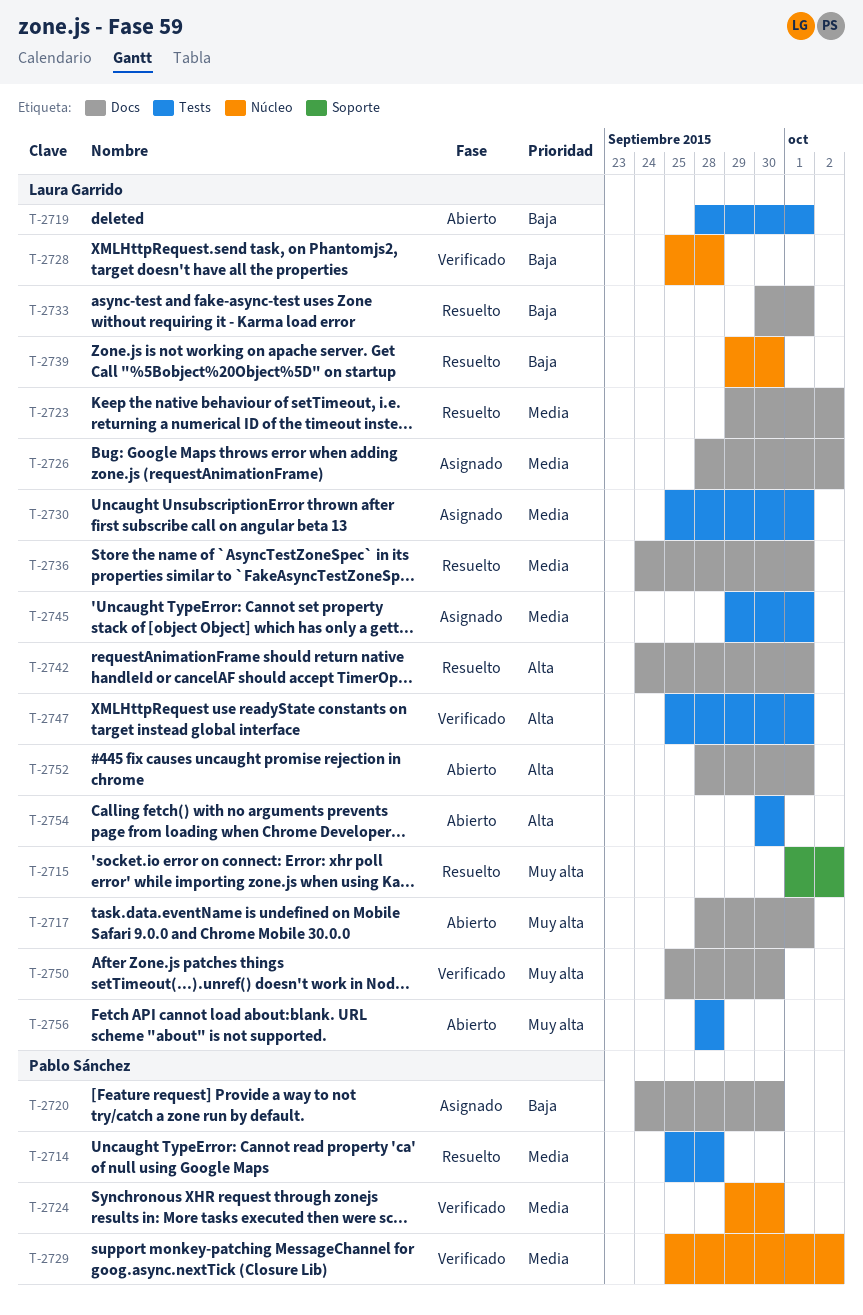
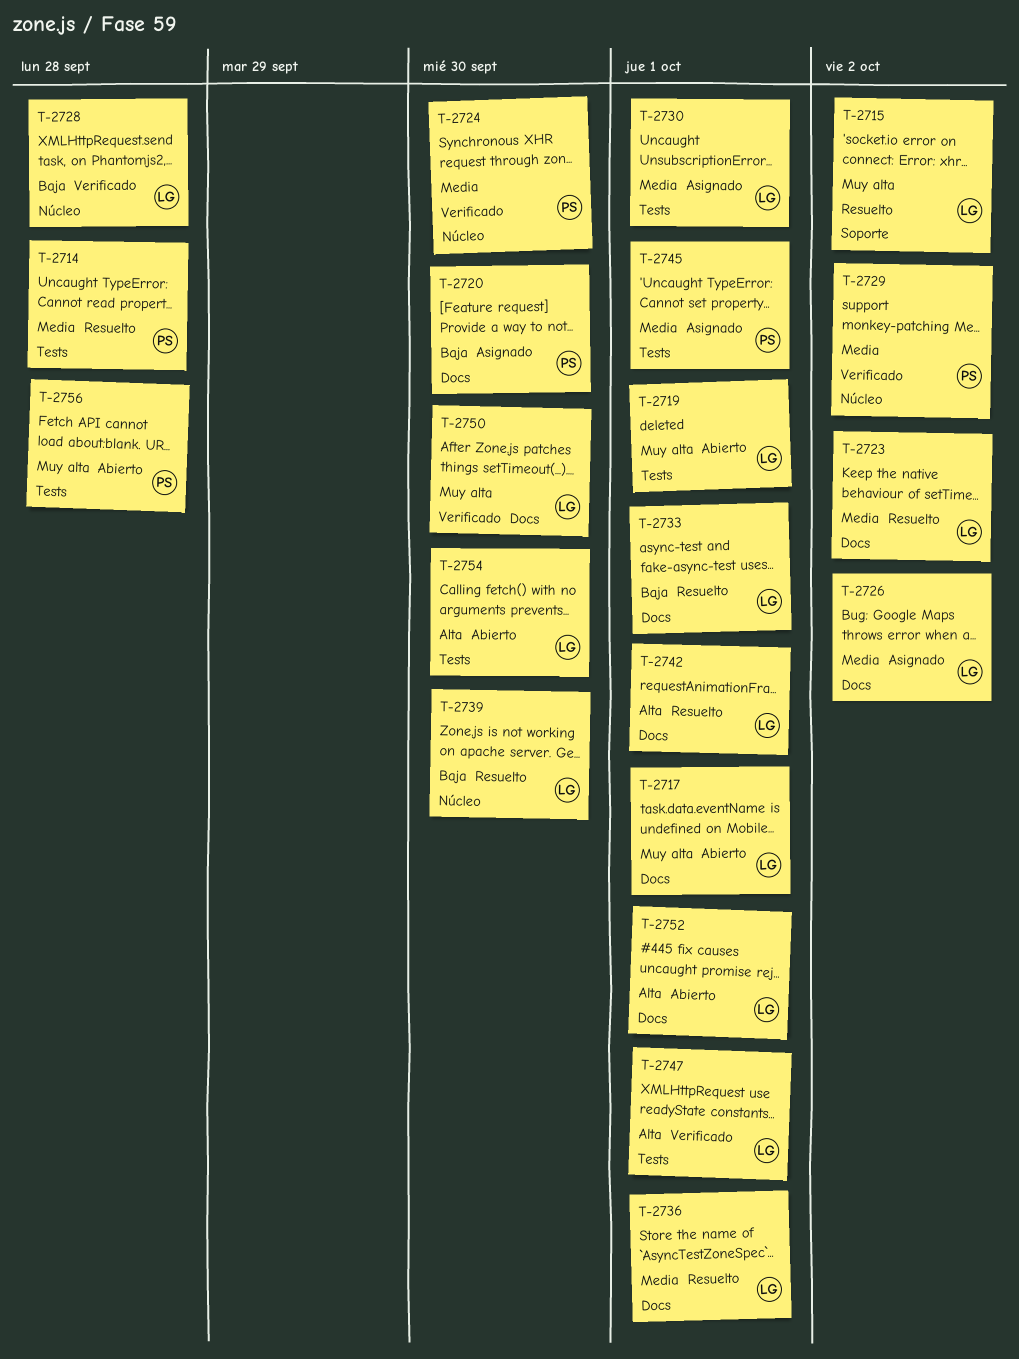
T-2719, priority: Baja -> Muy alta
T-2745, owner: Laura Garrido -> Pablo Sánchez
T-2756, owner: Laura Garrido -> Pablo Sánchez

